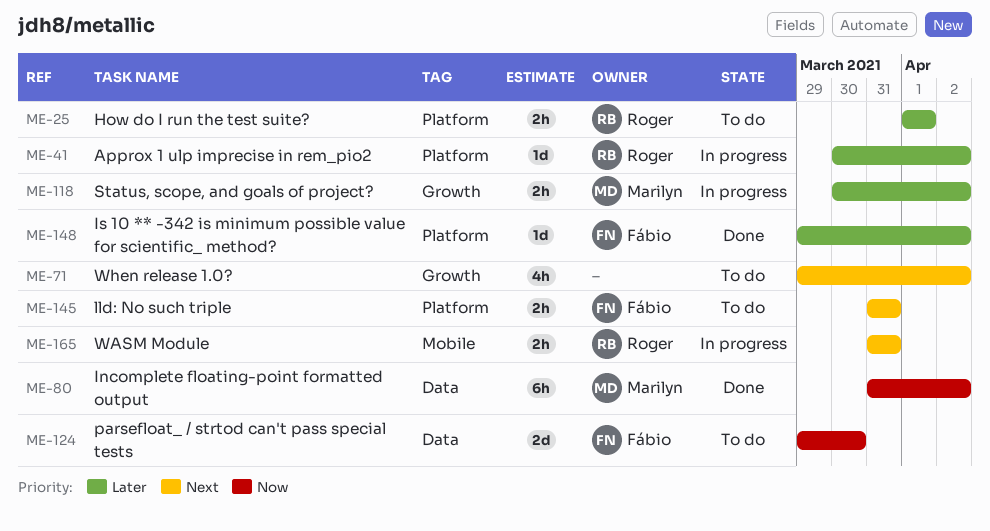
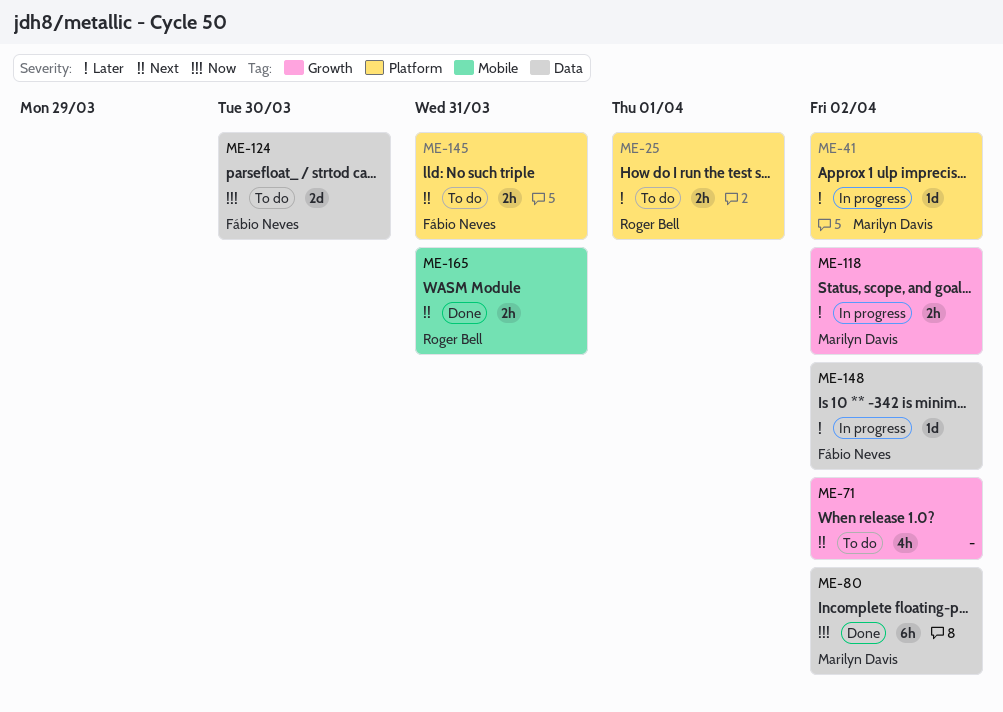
ME-41, owner: Roger Bell -> Marilyn Davis
ME-148, status: Done -> In progress
ME-148, label: Platform -> Data
ME-165, status: In progress -> Done

